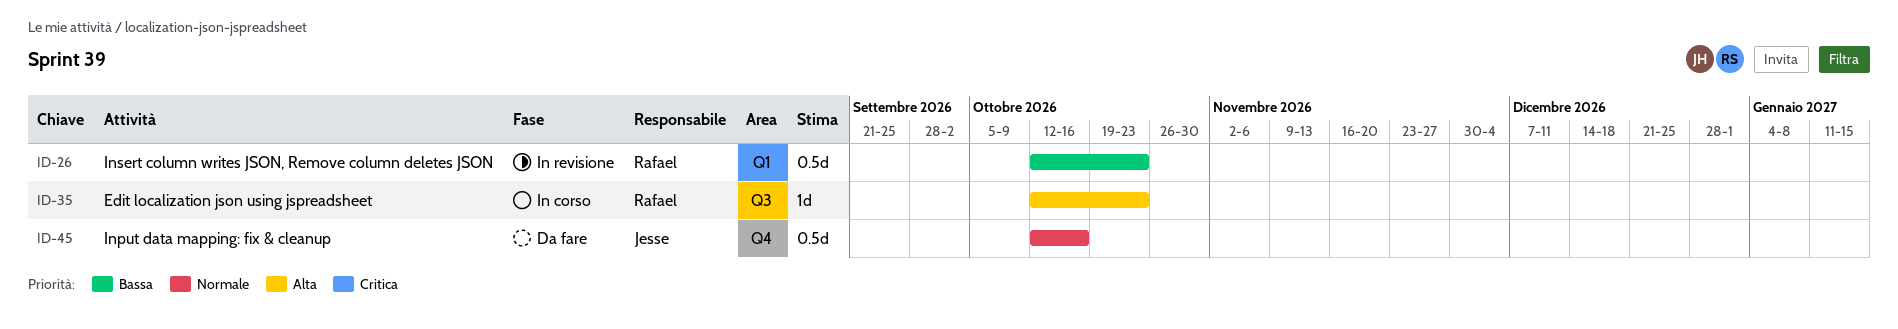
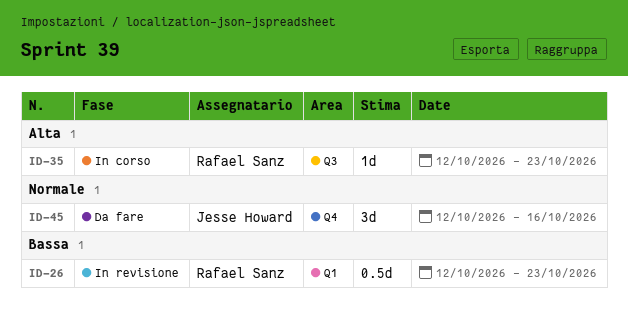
ID-45, estimate: 0.5d -> 3d

